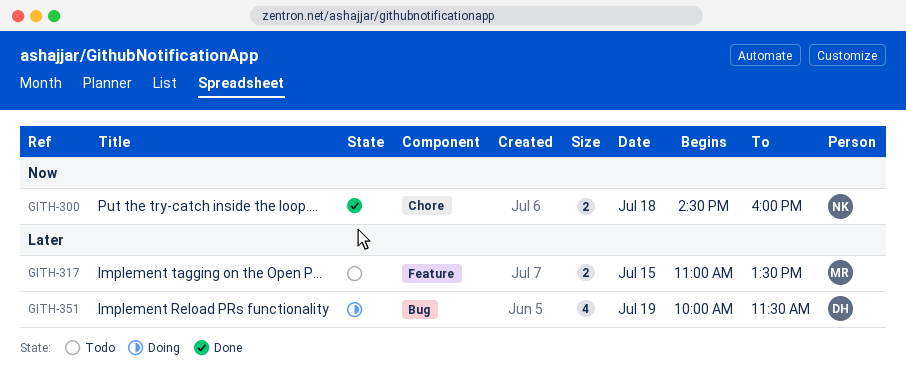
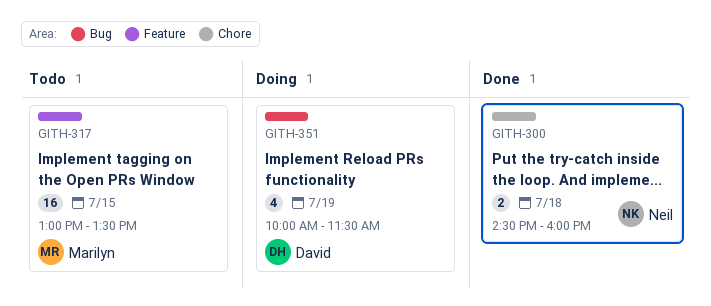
GITH-317, estimate: 2 -> 16
GITH-317, begins: 11:00 -> 13:00

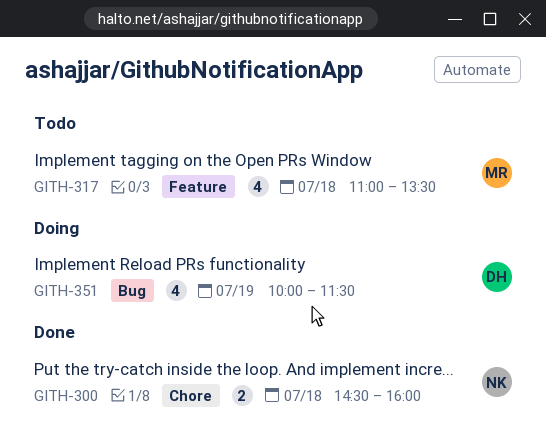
GITH-317, estimate: 16 -> 4
GITH-317, day: Jul 15 -> Jul 18
GITH-317, begins: 13:00 -> 11:00

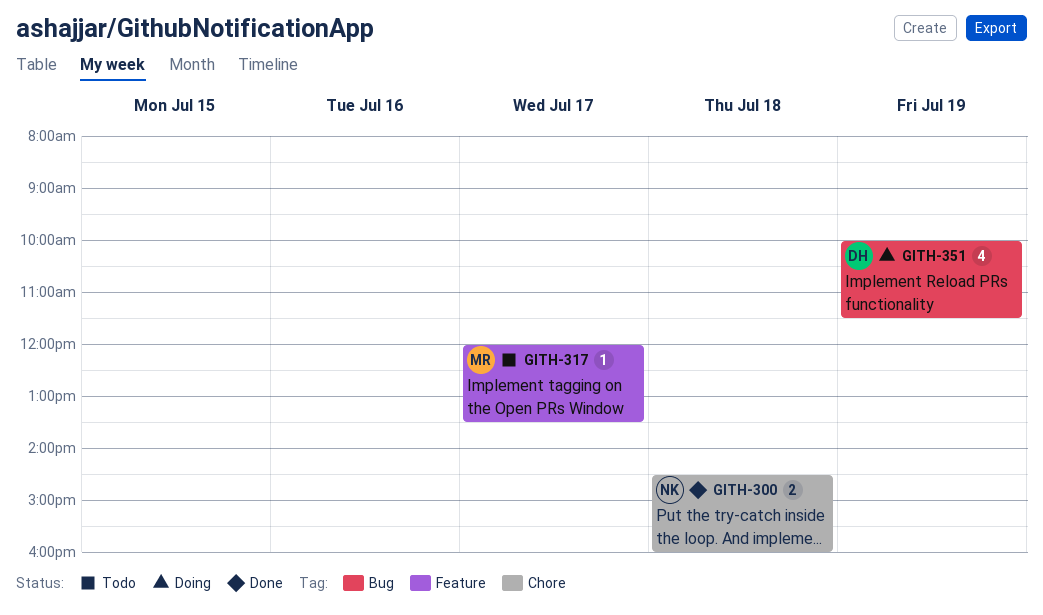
GITH-317, estimate: 4 -> 1
GITH-317, day: Jul 18 -> Jul 17
GITH-317, begins: 11:00 -> 12:00

